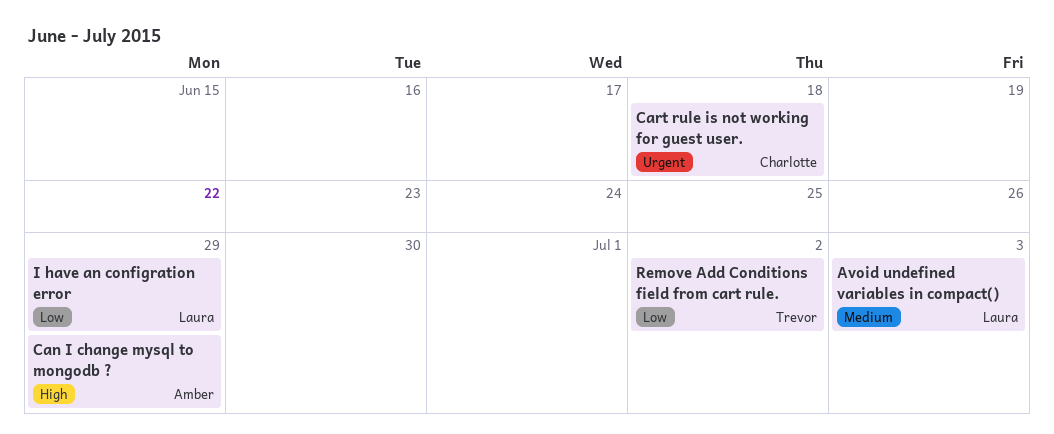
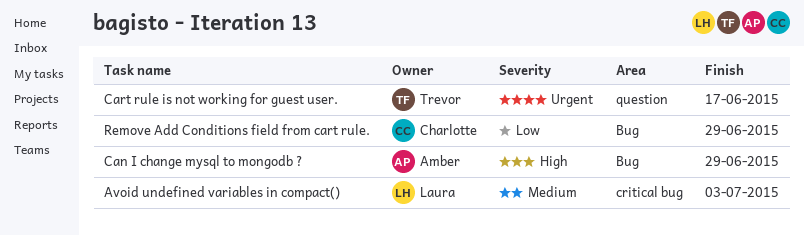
Cart rule is not working for guest user., owner: Charlotte -> Trevor
Cart rule is not working for guest user., due: Jun 18 -> Jun 17
I have an configration error: present -> none
Remove Add Conditions field from cart rule., owner: Trevor -> Charlotte
Remove Add Conditions field from cart rule., due: Jul 2 -> Jun 29

